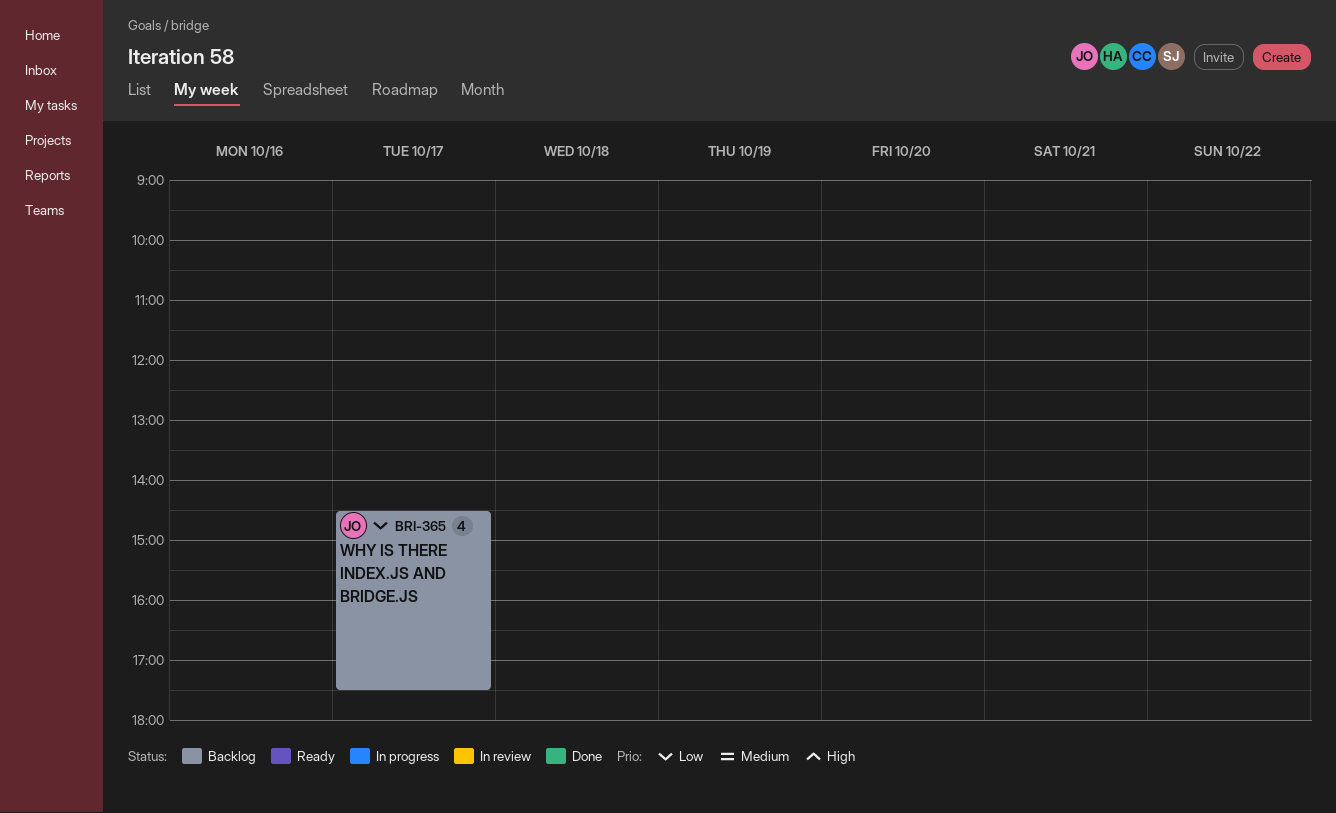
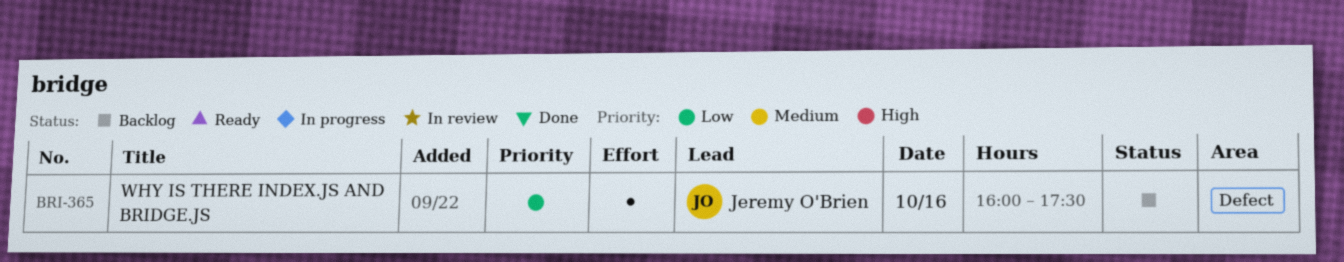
BRI-365, estimate: 4 -> 1
BRI-365, day: Oct 17 -> Oct 16
BRI-365, begins: 14:30 -> 16:00

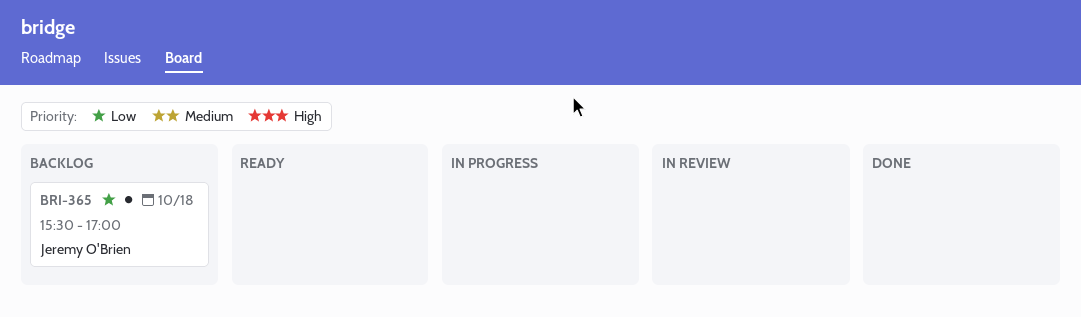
BRI-365, day: Oct 16 -> Oct 18
BRI-365, begins: 16:00 -> 15:30
BRI-365, ends: 17:30 -> 17:00

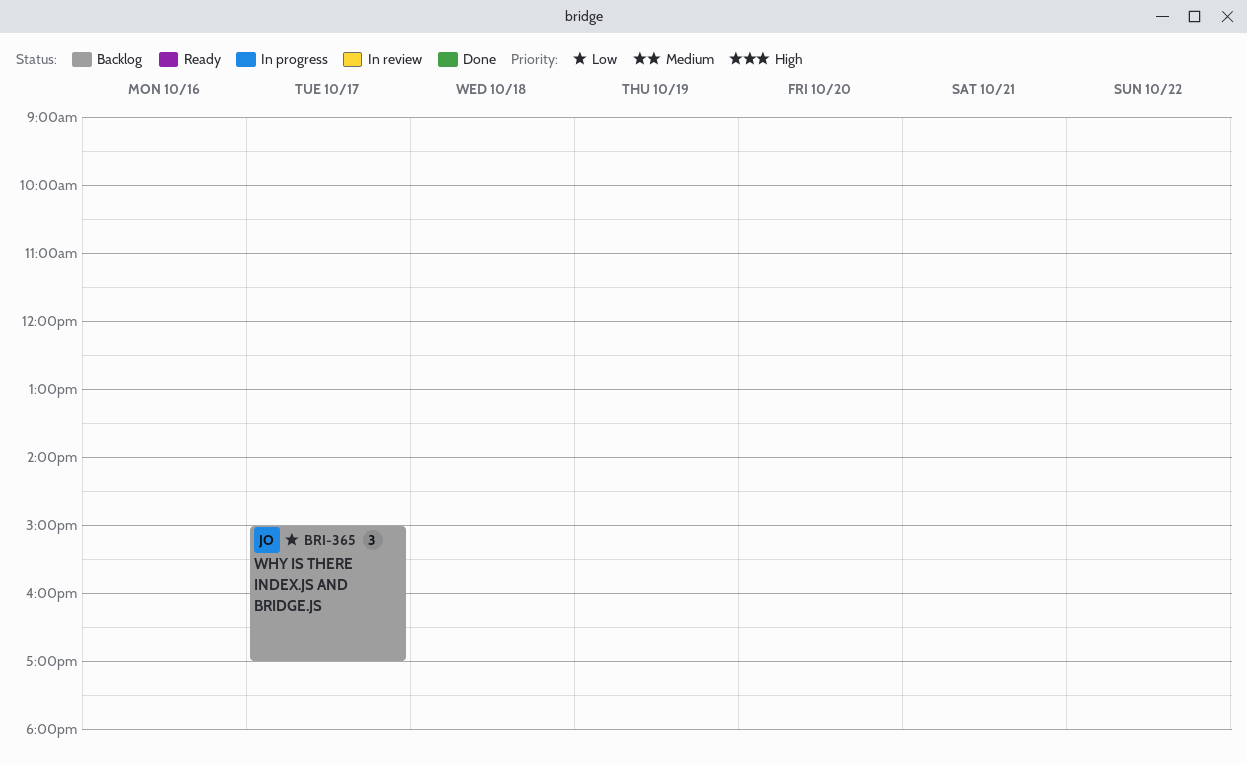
BRI-365, estimate: 1 -> 3
BRI-365, day: Oct 18 -> Oct 17
BRI-365, begins: 15:30 -> 15:00

